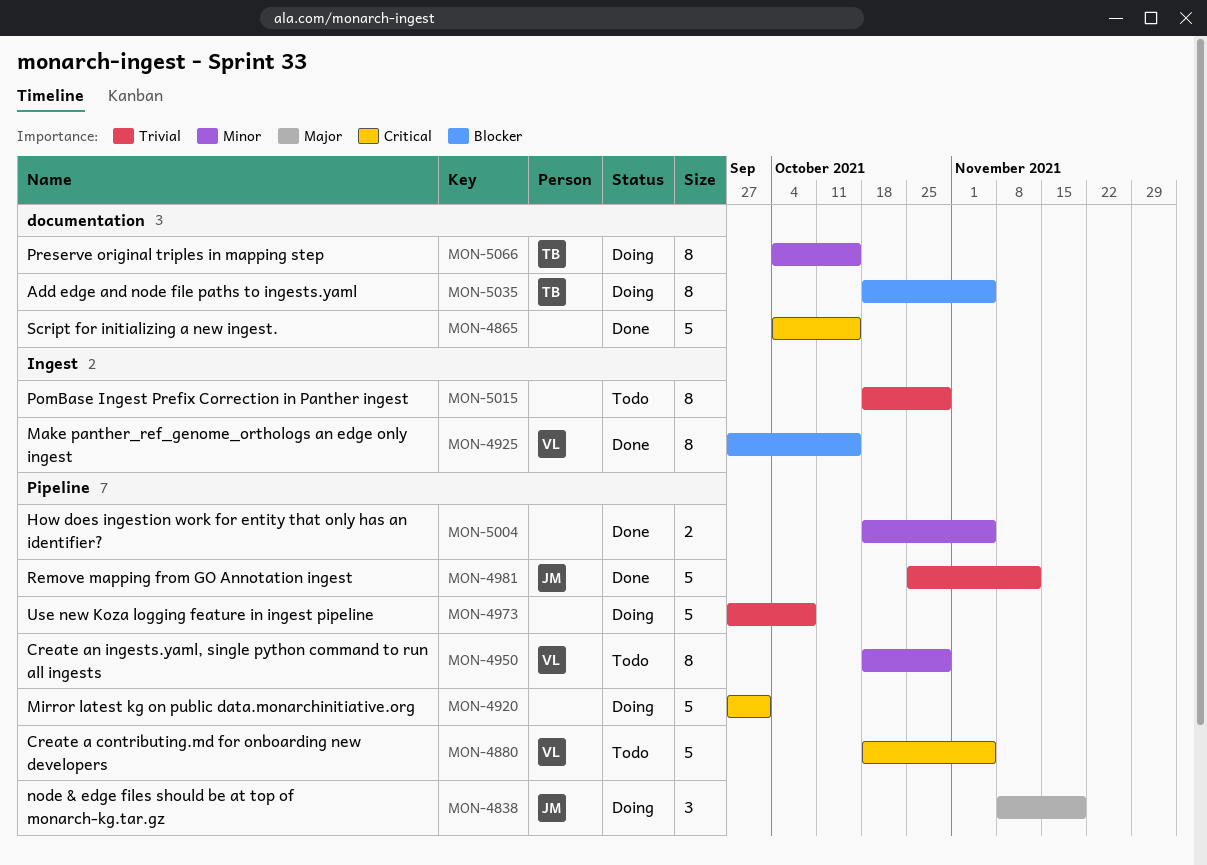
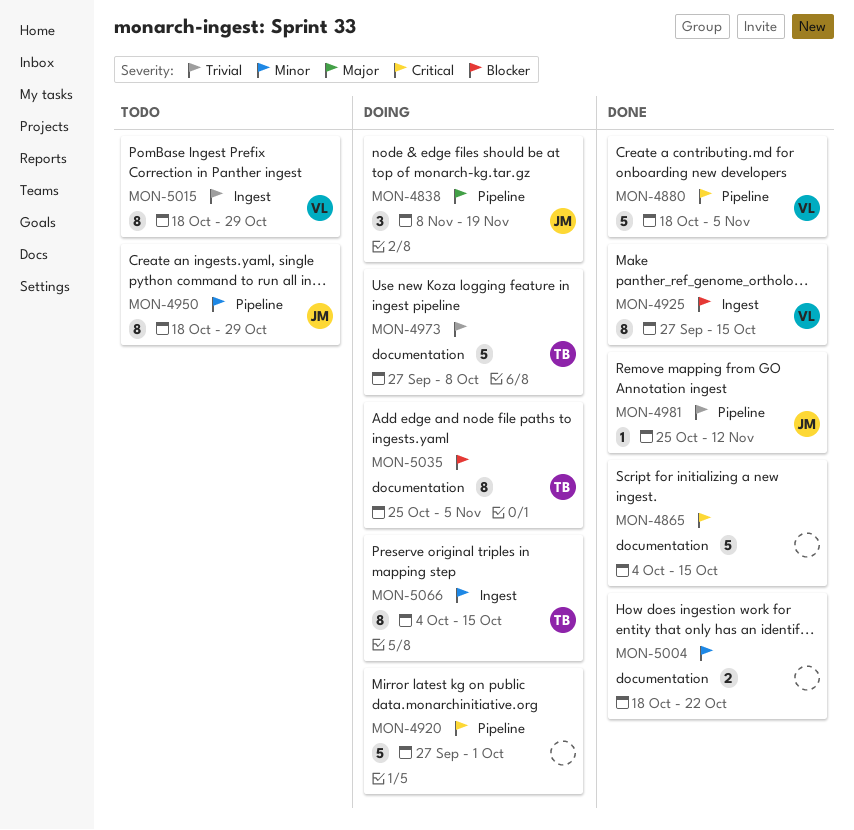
MON-4880, status: Todo -> Done
MON-4950, owner: VL -> JM
MON-4973, owner: none -> TB
MON-4973, label: Pipeline -> documentation
MON-4981, estimate: 5 -> 1
MON-5004, label: Pipeline -> documentation
MON-5004, due: Nov 5 -> Oct 22
MON-5015, owner: none -> VL
MON-5035, start: Oct 18 -> Oct 25
MON-5066, label: documentation -> Ingest

